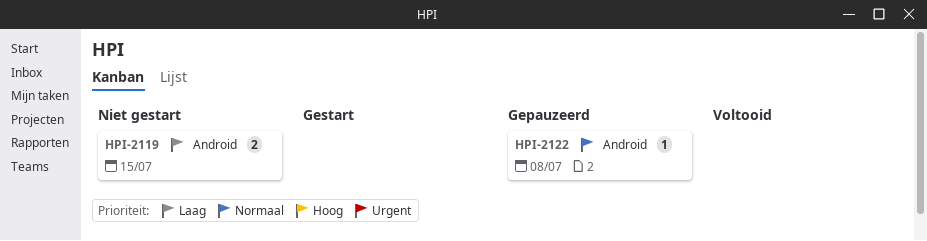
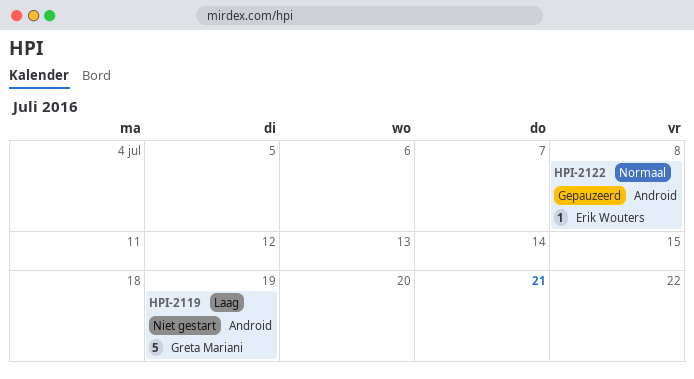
HPI-2119, estimate: 2 -> 5
HPI-2119, due: Jul 15 -> Jul 19

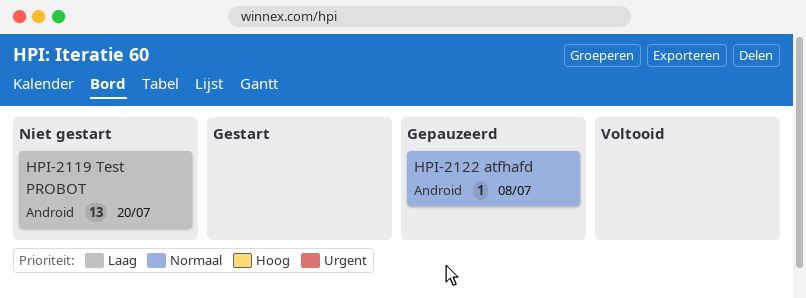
HPI-2119, estimate: 5 -> 13
HPI-2119, due: Jul 19 -> Jul 20

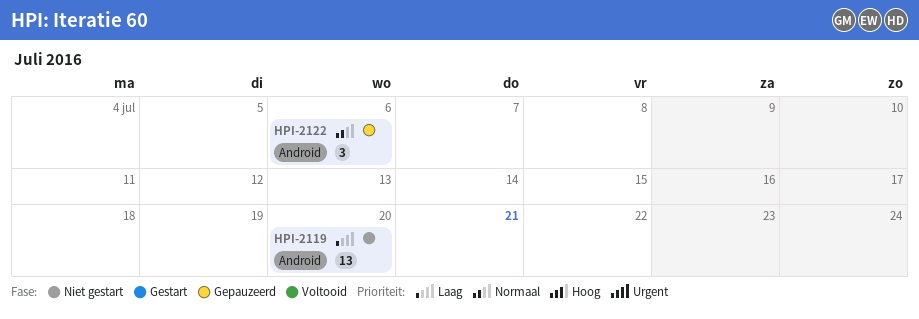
HPI-2122, estimate: 1 -> 3
HPI-2122, due: Jul 8 -> Jul 6

